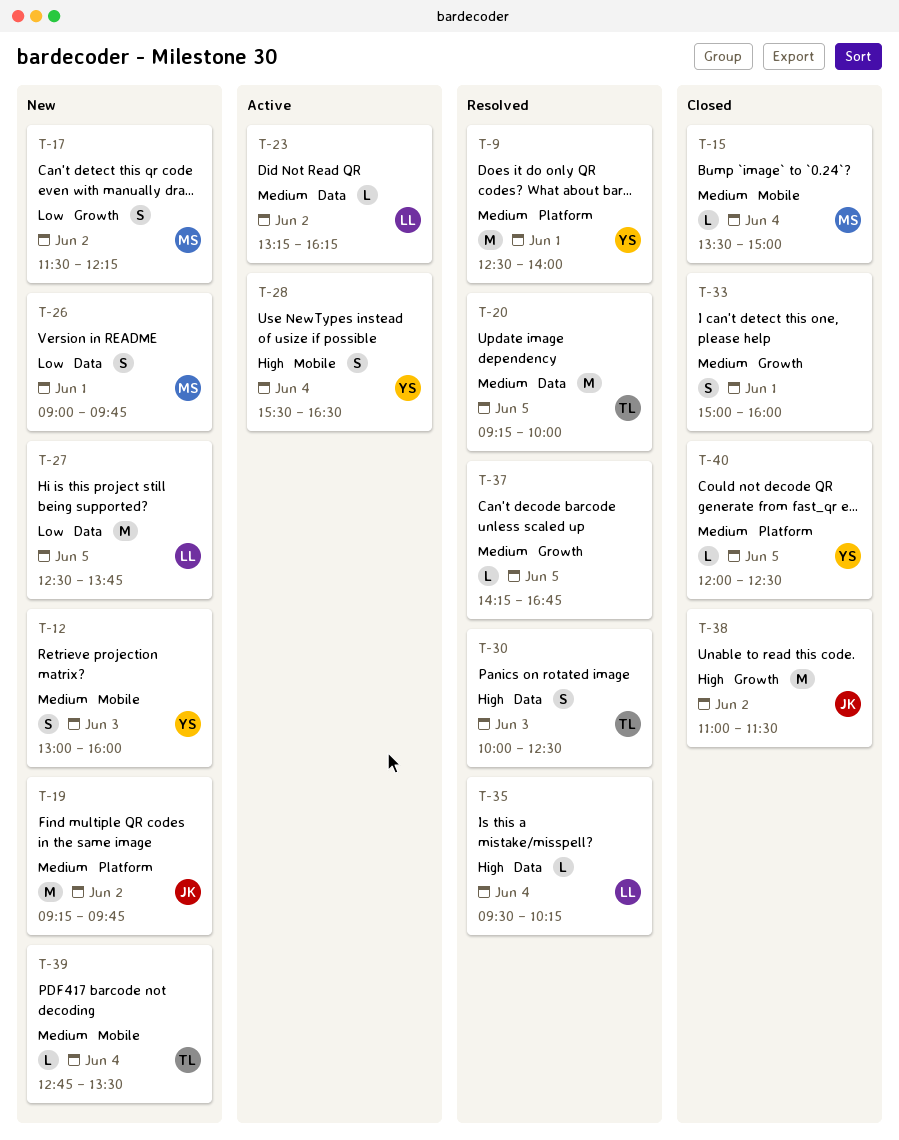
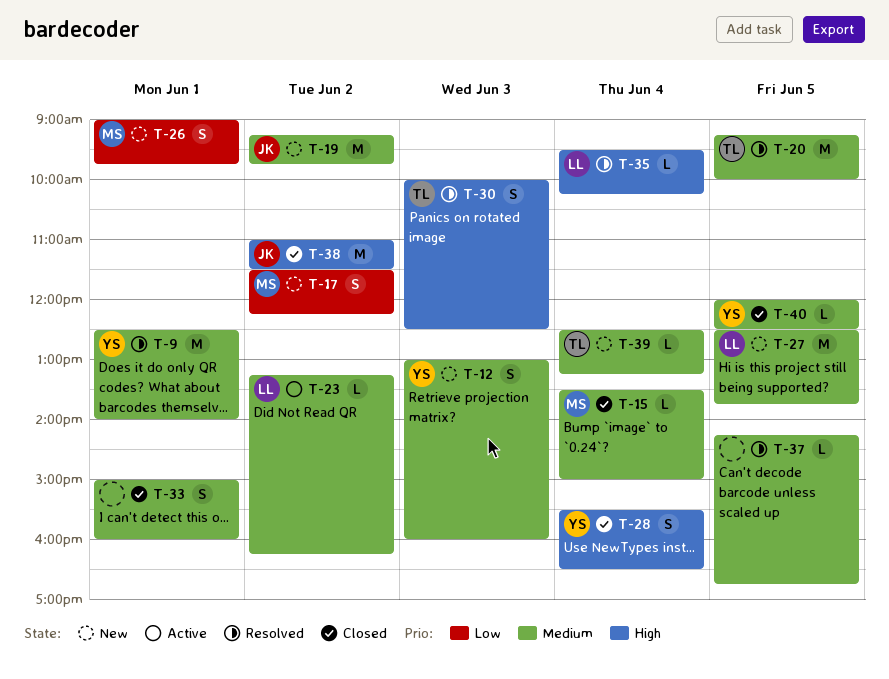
T-27, priority: Low -> Medium
T-28, status: Active -> Closed
T-39, begins: 12:45 -> 12:30
T-39, ends: 13:30 -> 13:15

